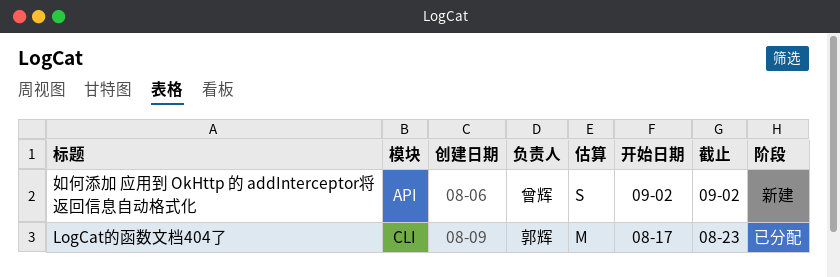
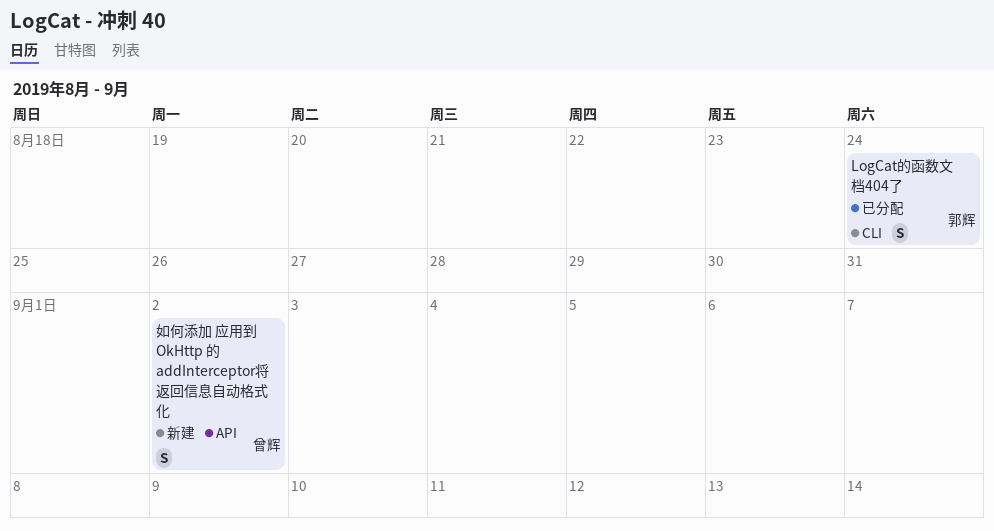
LogCat的函数文档404了, estimate: M -> S
LogCat的函数文档404了, due: Aug 23 -> Aug 24

